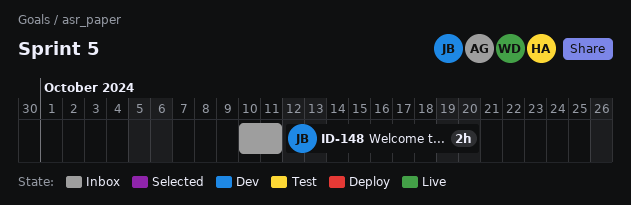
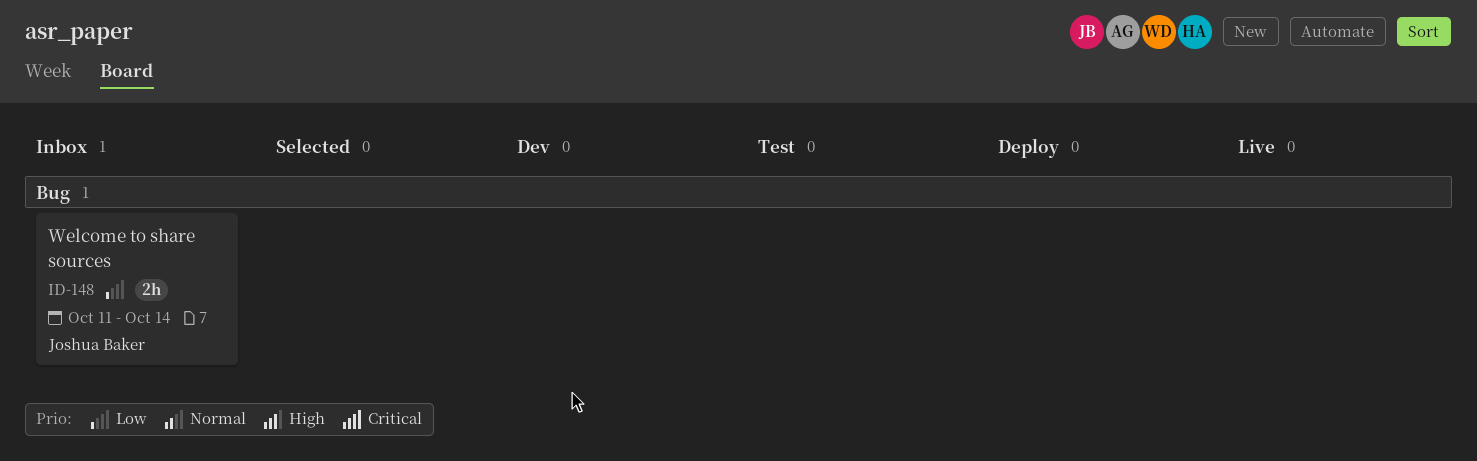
ID-148, start: Oct 10 -> Oct 11
ID-148, due: Oct 11 -> Oct 14

